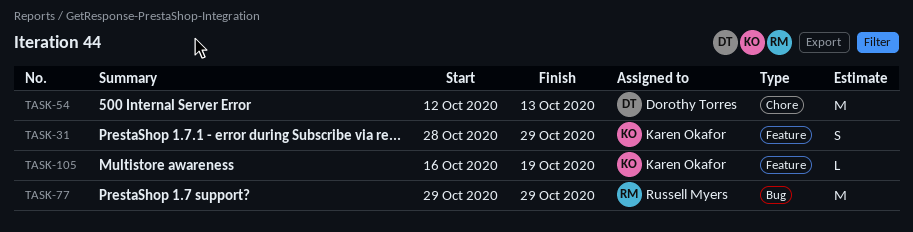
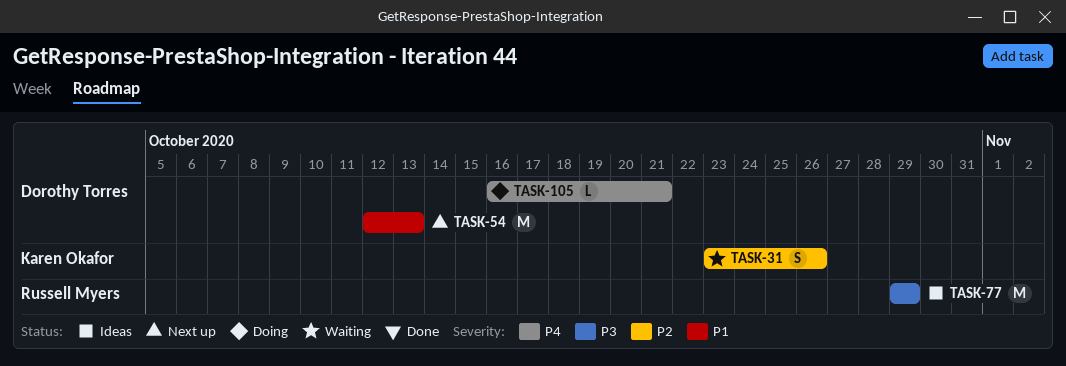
TASK-31, start: Oct 28 -> Oct 23
TASK-31, due: Oct 29 -> Oct 26
TASK-105, owner: Karen Okafor -> Dorothy Torres
TASK-105, due: Oct 19 -> Oct 21

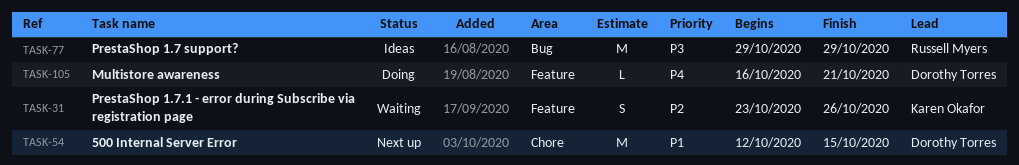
TASK-54, due: Oct 13 -> Oct 15

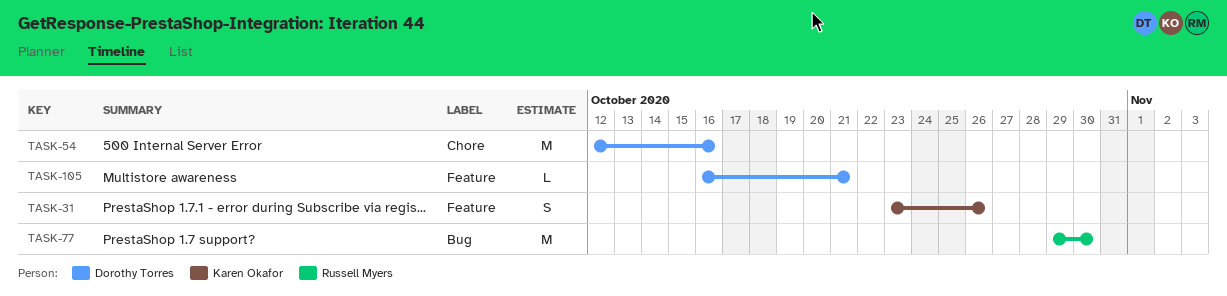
TASK-54, due: Oct 15 -> Oct 16
TASK-77, due: Oct 29 -> Oct 30

